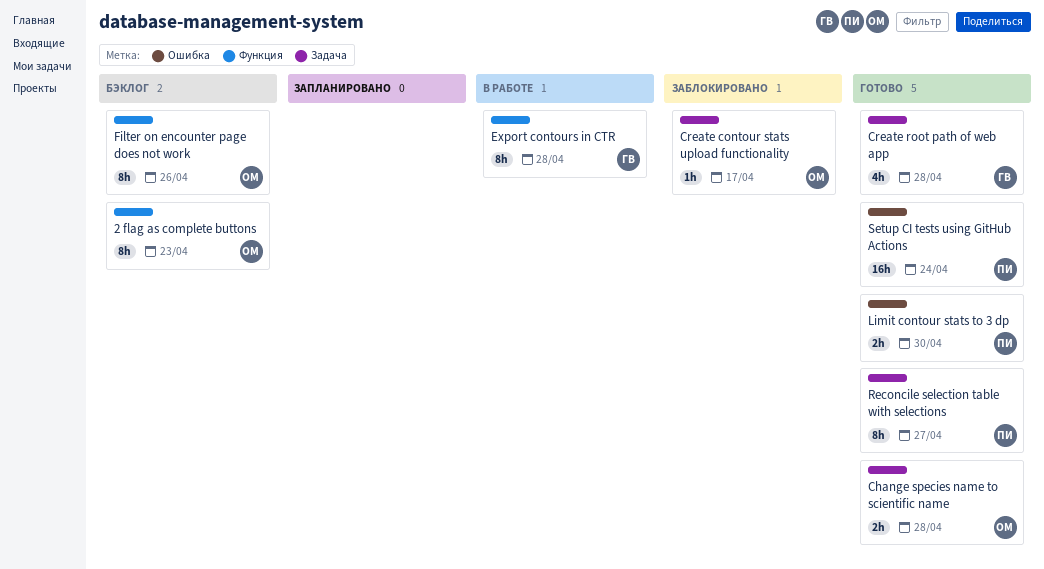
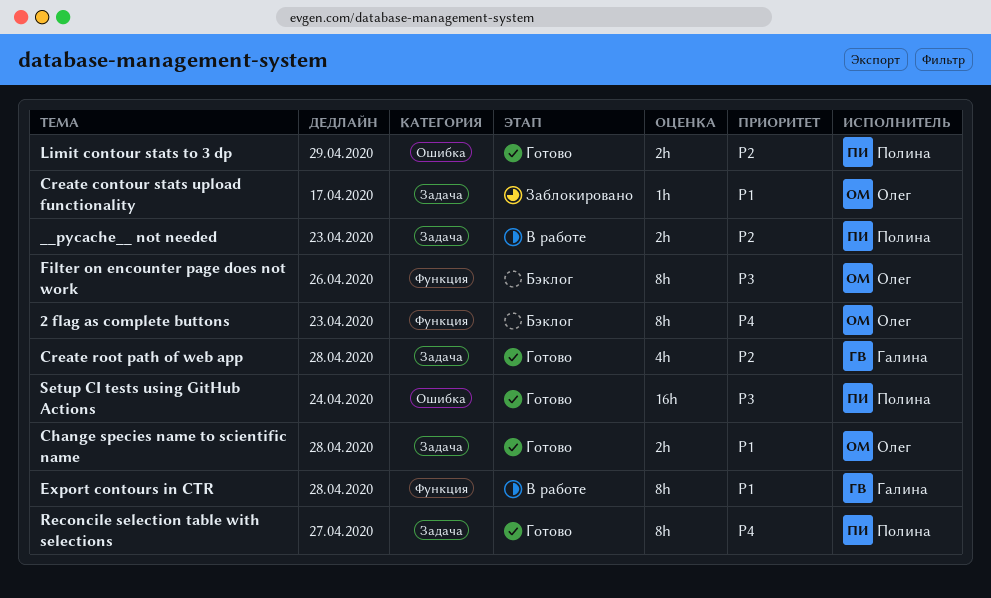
__pycache__ not needed: none -> present
Limit contour stats to 3 dp, due: Apr 30 -> Apr 29

